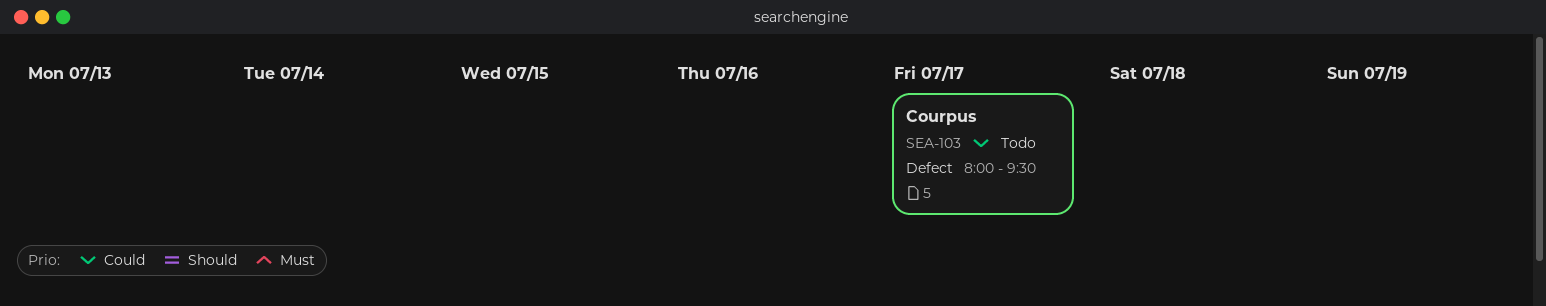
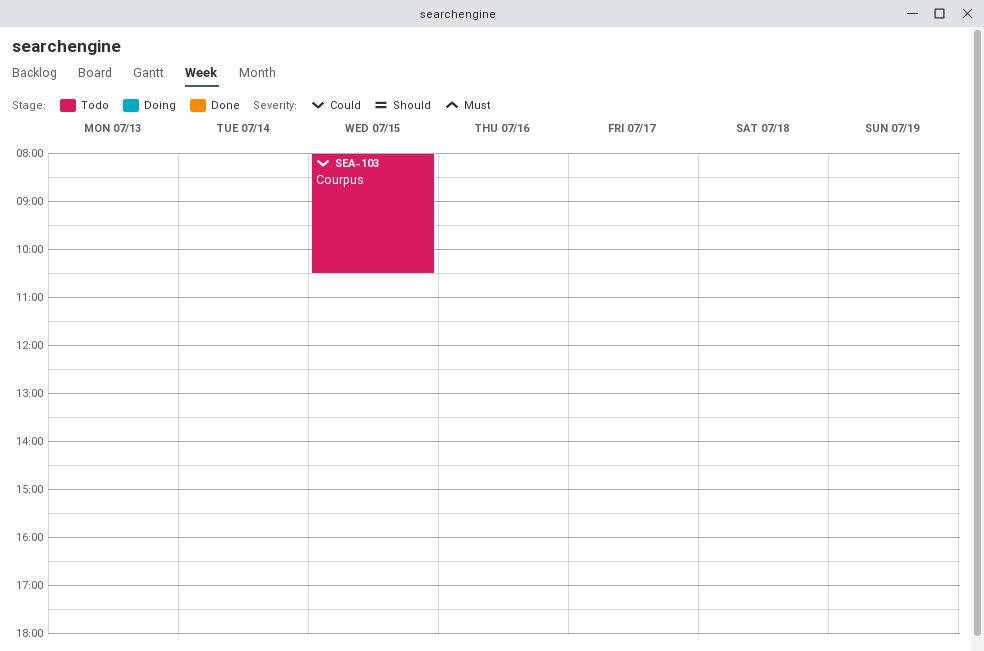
SEA-103, day: Jul 17 -> Jul 15
SEA-103, ends: 09:30 -> 10:30

